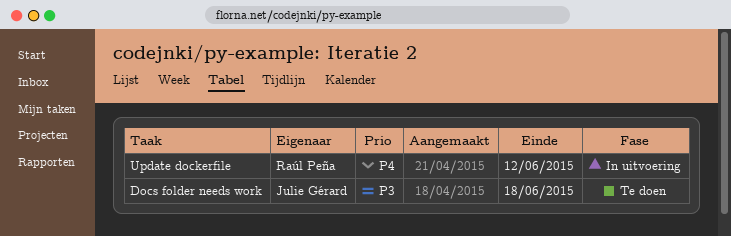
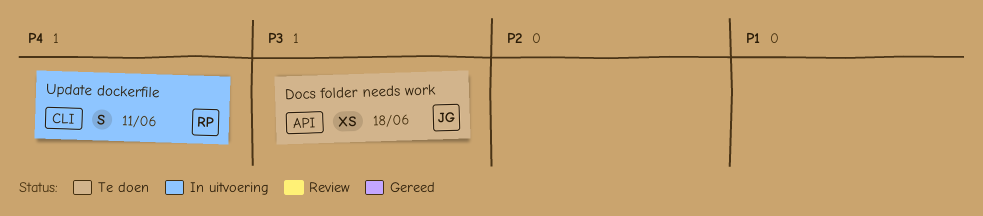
Update dockerfile, due: Jun 12 -> Jun 11

